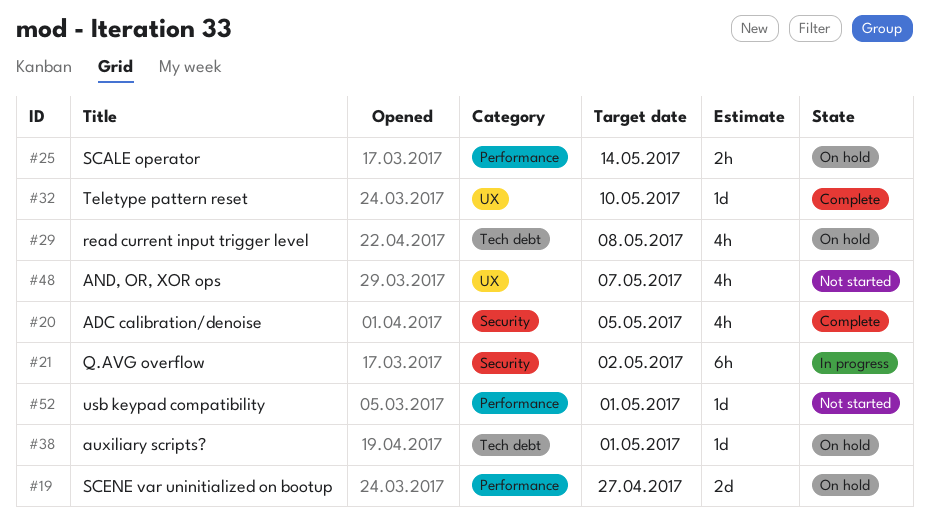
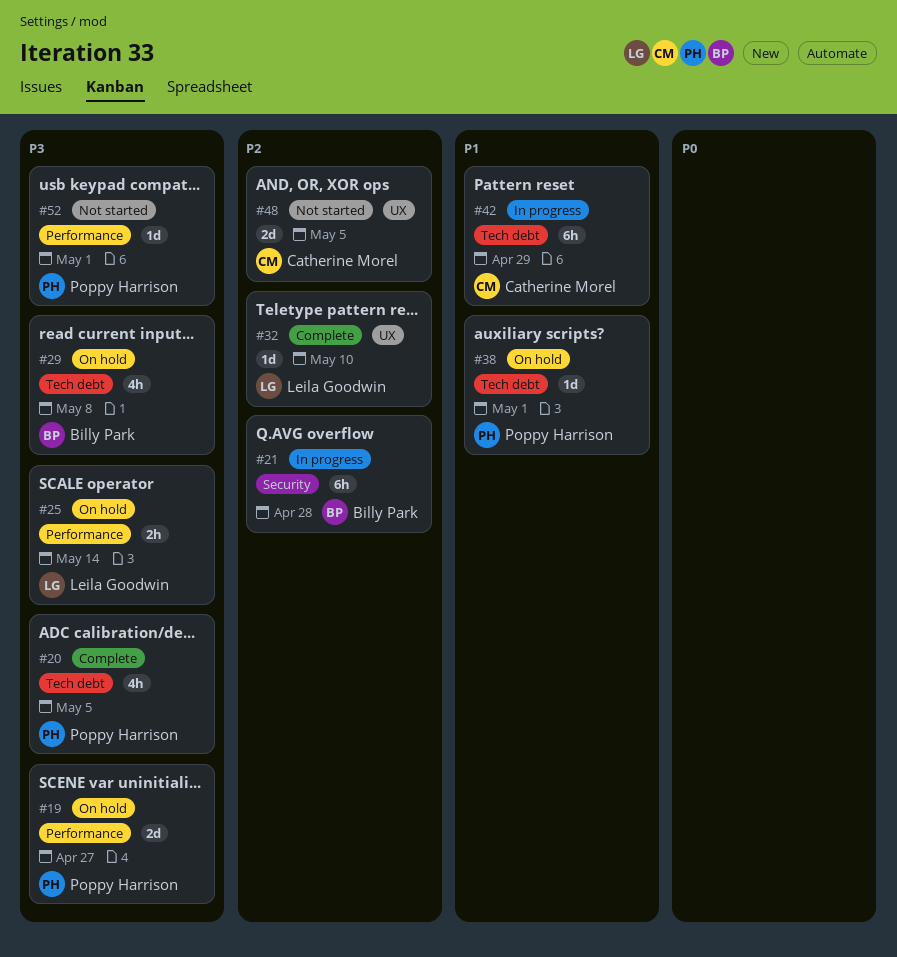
#20, label: Security -> Tech debt
#21, due: May 2 -> Apr 28
#42: none -> present
#48, estimate: 4h -> 2d
#48, due: May 7 -> May 5

